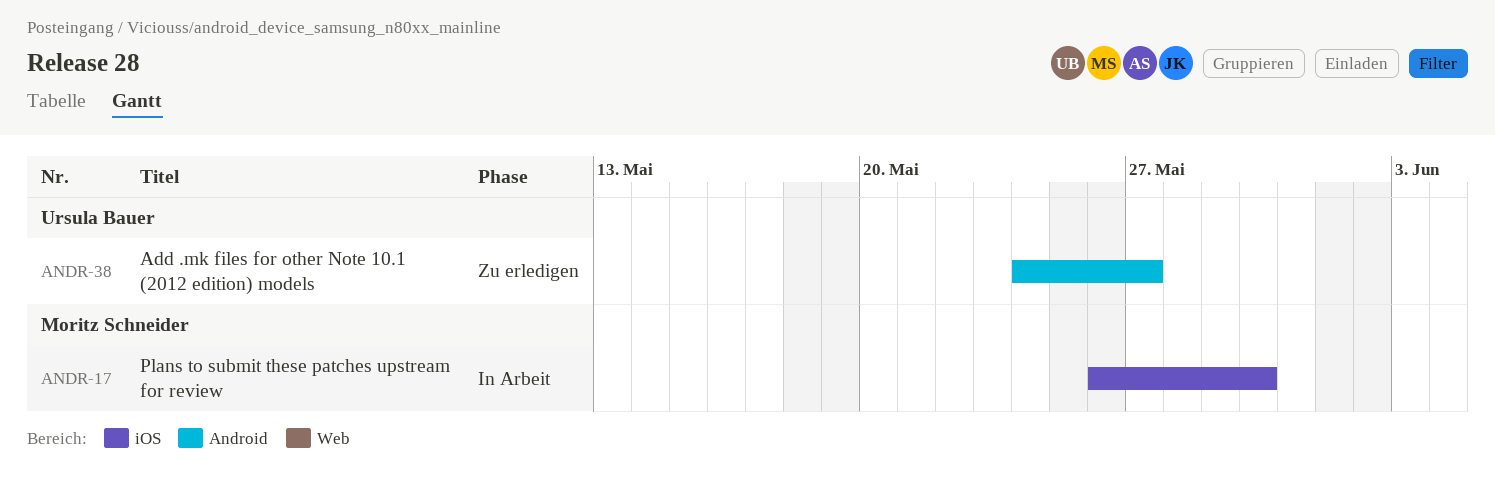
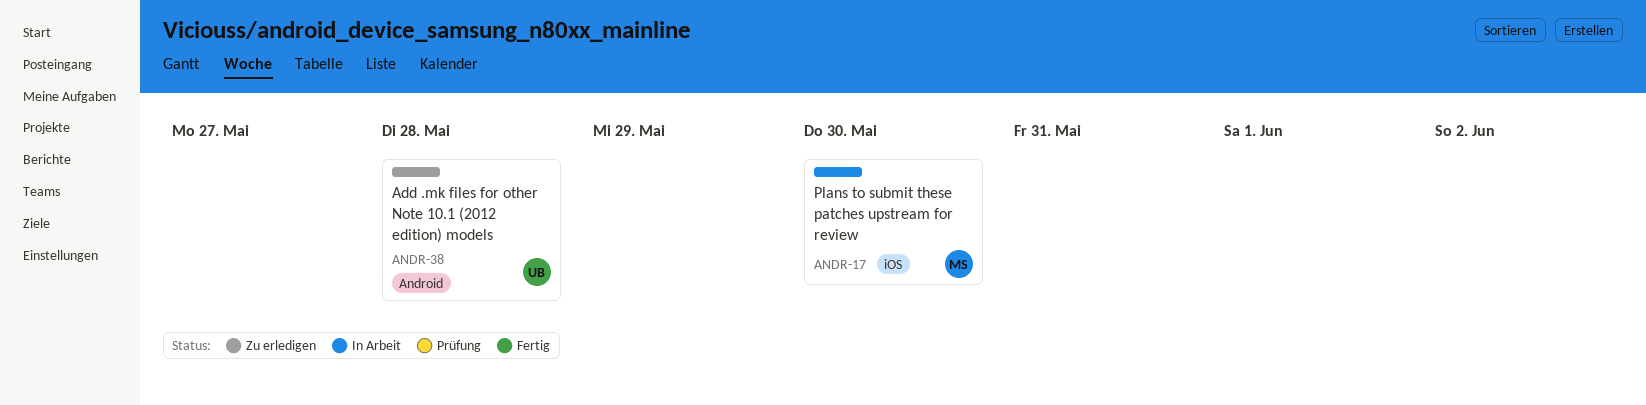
ANDR-38, due: May 27 -> May 28

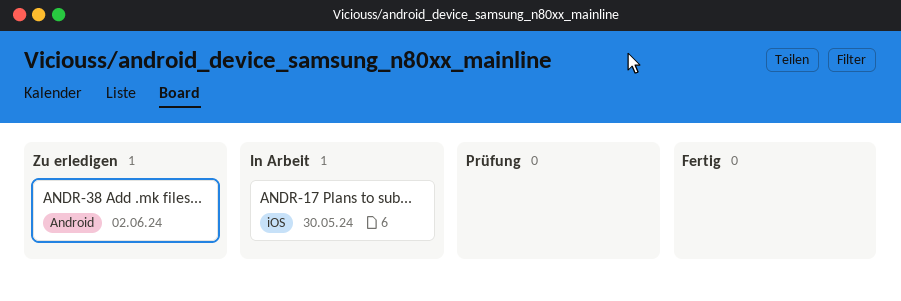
ANDR-38, due: May 28 -> Jun 2

